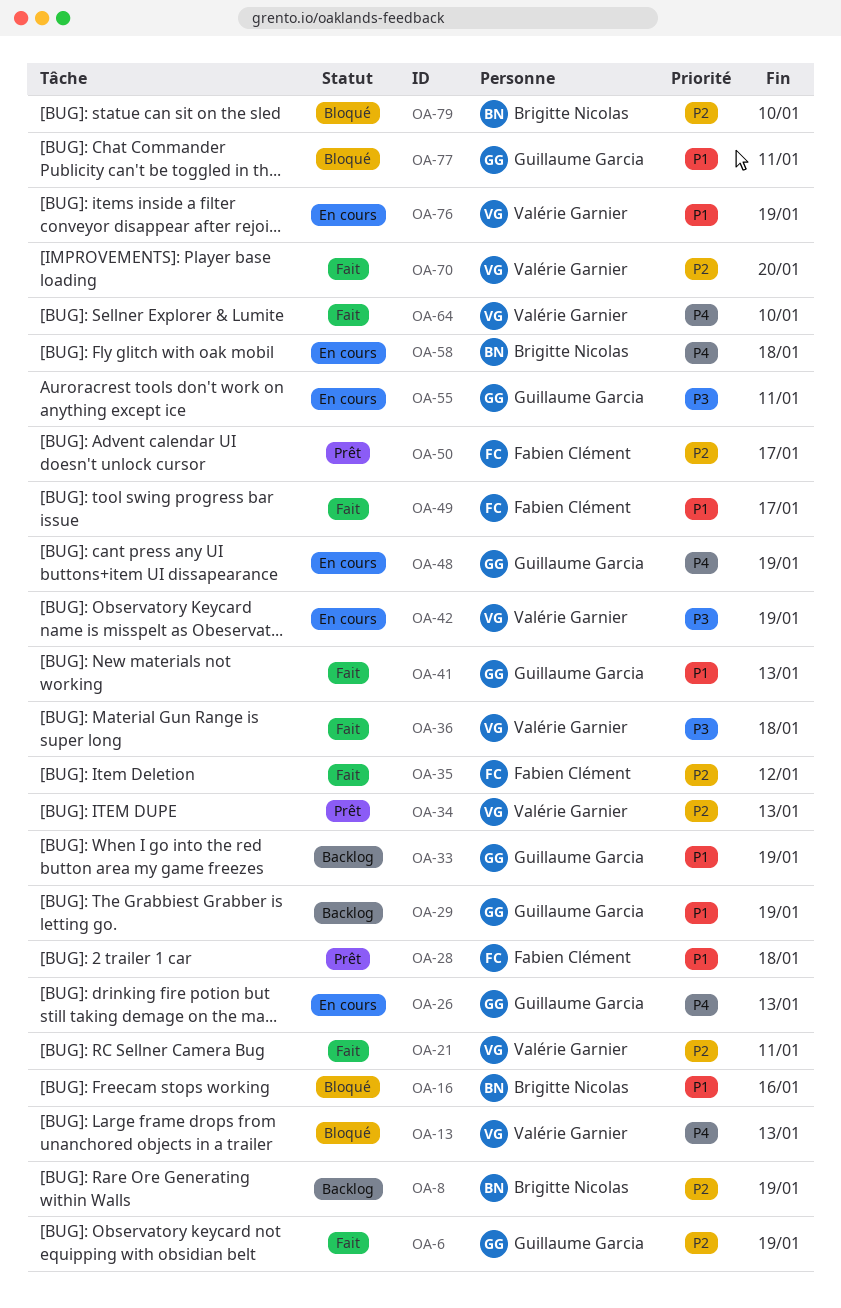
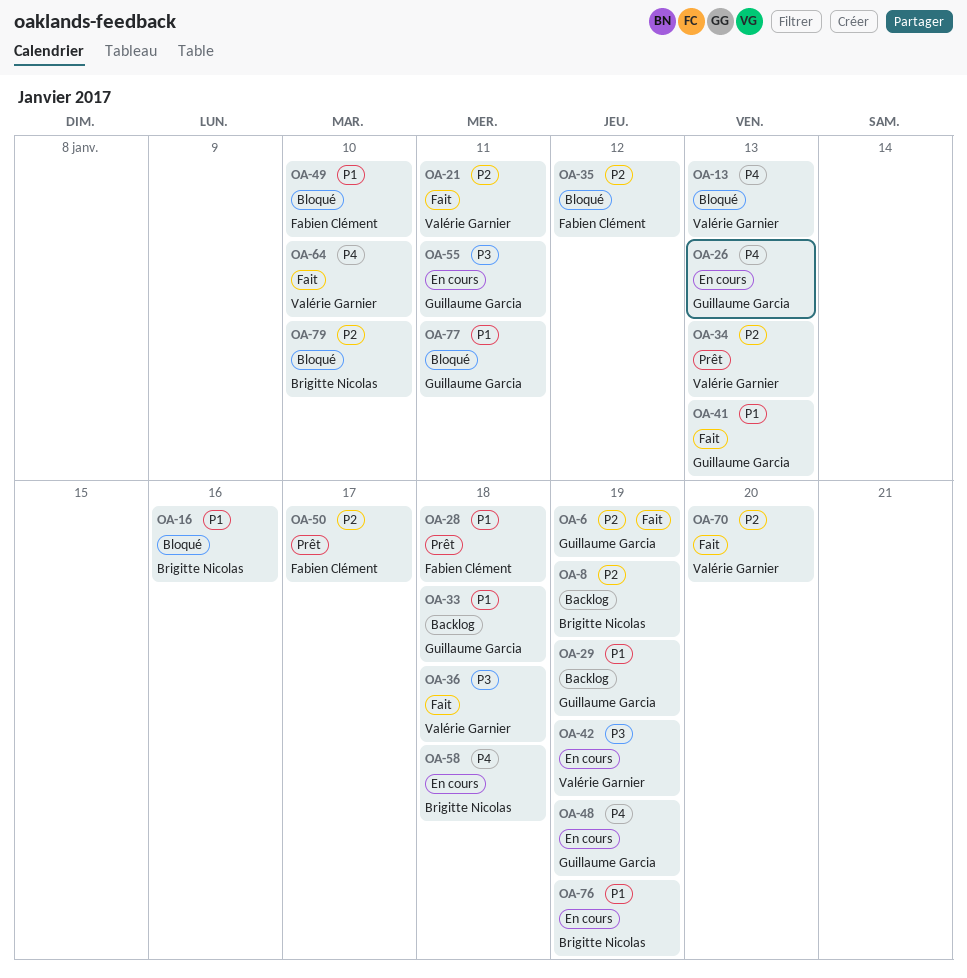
OA-33, due: Jan 19 -> Jan 18
OA-35, status: Fait -> Bloqué
OA-49, status: Fait -> Bloqué
OA-49, due: Jan 17 -> Jan 10
OA-76, owner: Valérie Garnier -> Brigitte Nicolas

